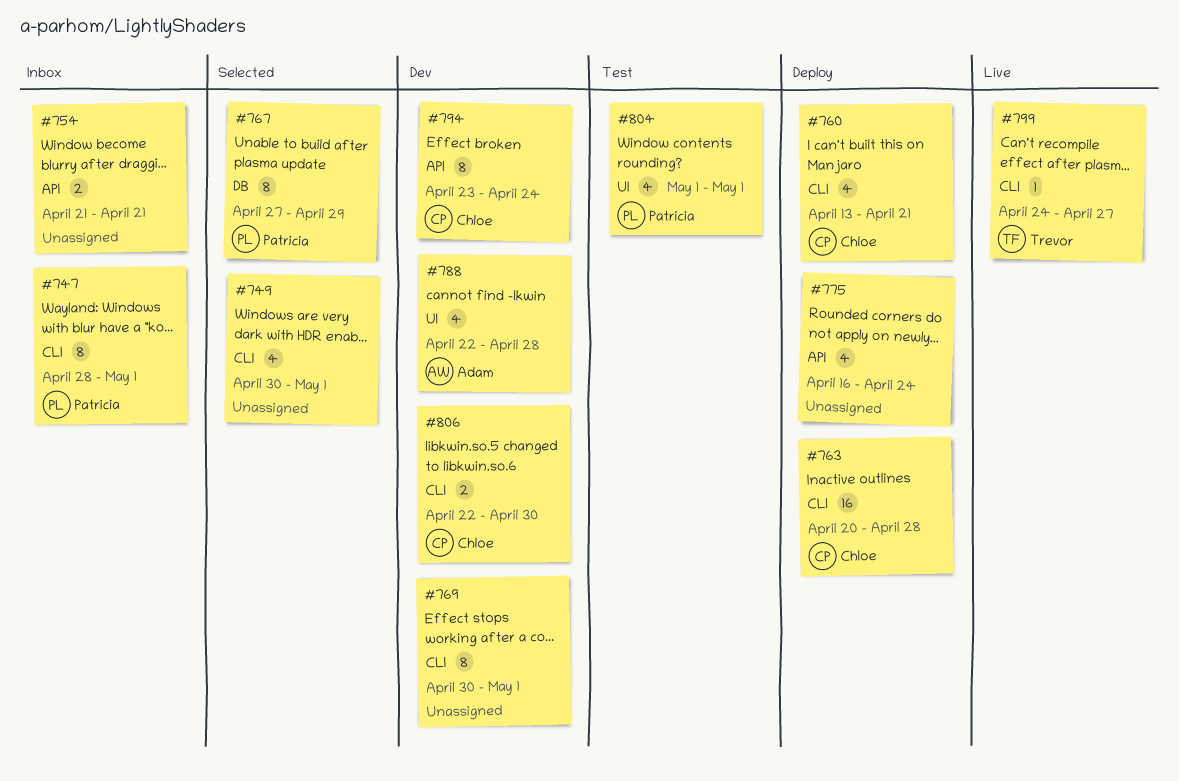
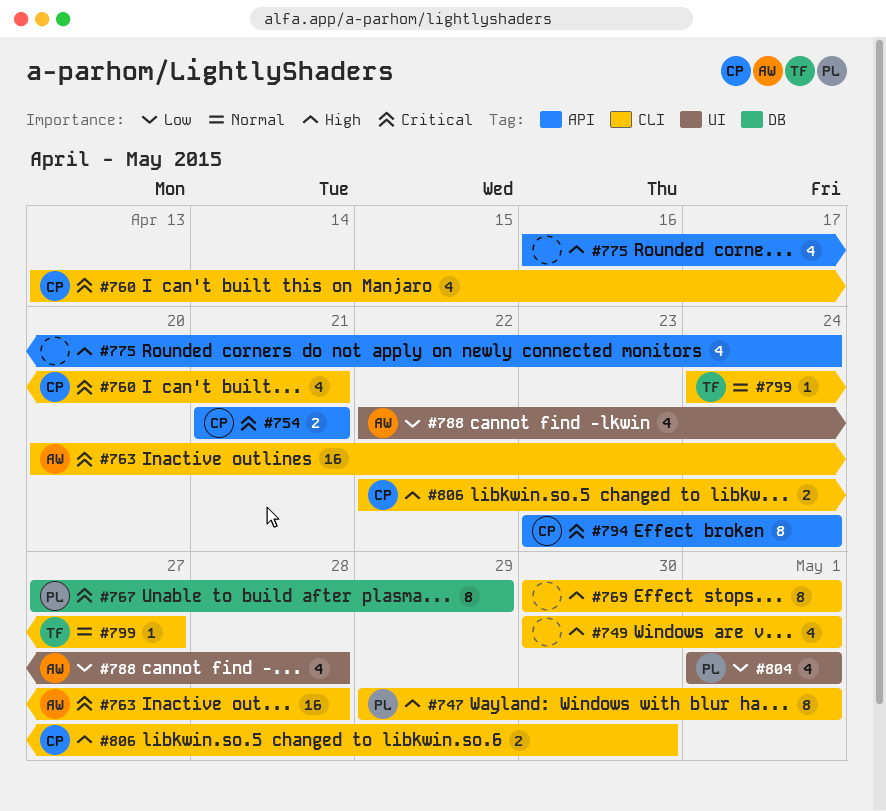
#747, start: Apr 28 -> Apr 29
#754, owner: none -> Chloe
#763, owner: Chloe -> Adam

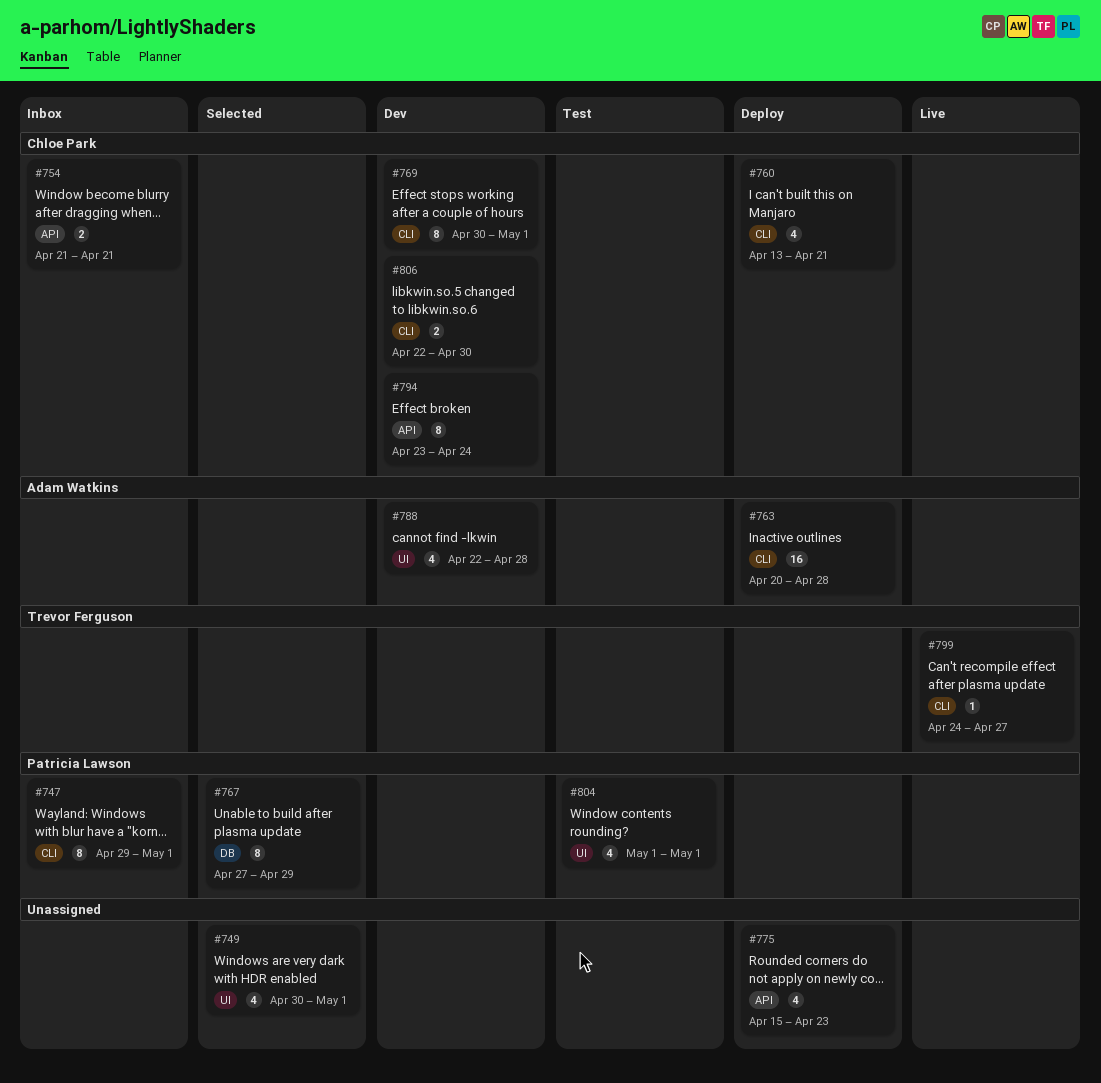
#749, label: CLI -> UI
#769, owner: none -> Chloe Park
#775, start: Apr 16 -> Apr 15
#775, due: Apr 24 -> Apr 23

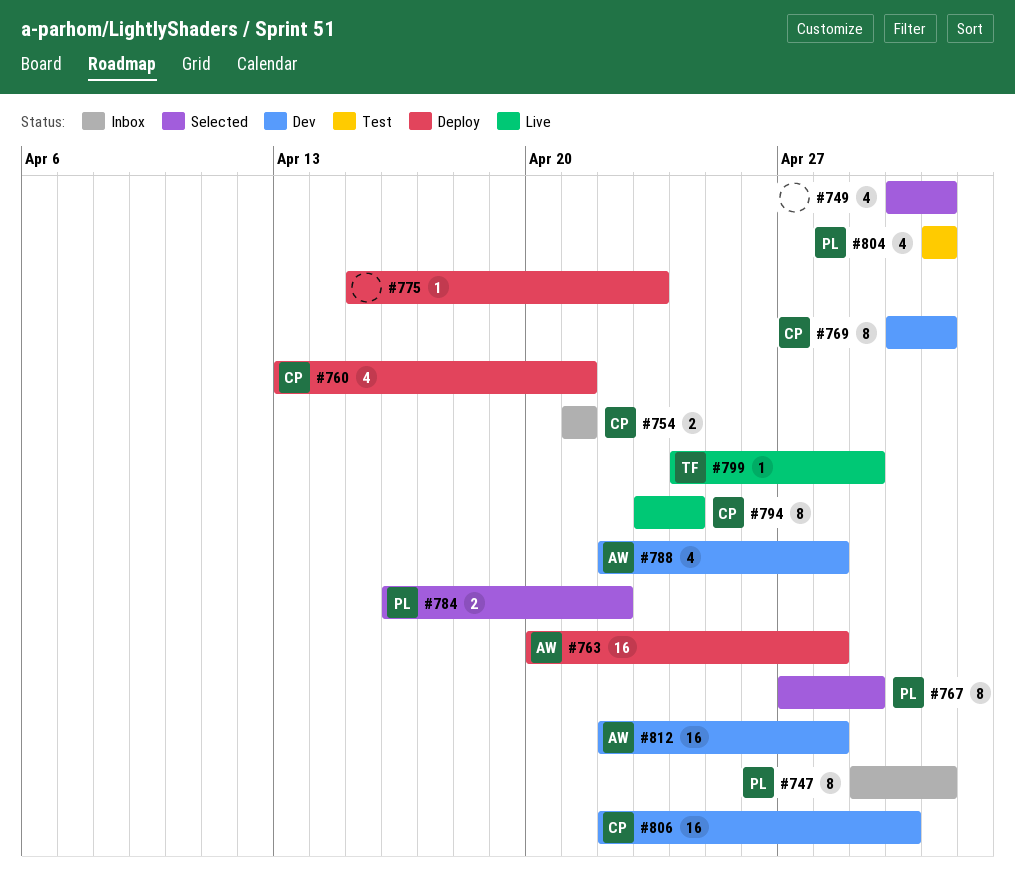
#775, estimate: 4 -> 1
#784: none -> present
#794, status: Dev -> Live
#799, due: Apr 27 -> Apr 29
#806, estimate: 2 -> 16
#812: none -> present

